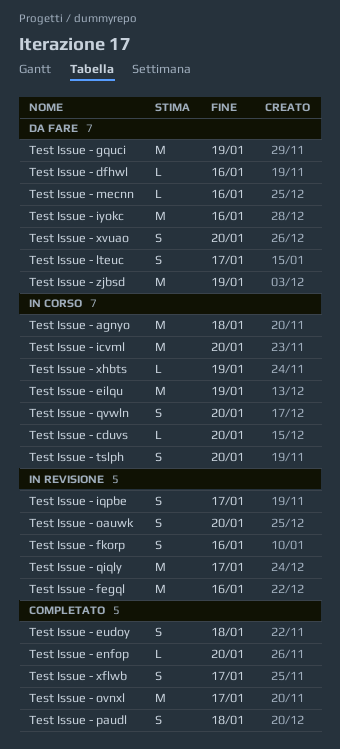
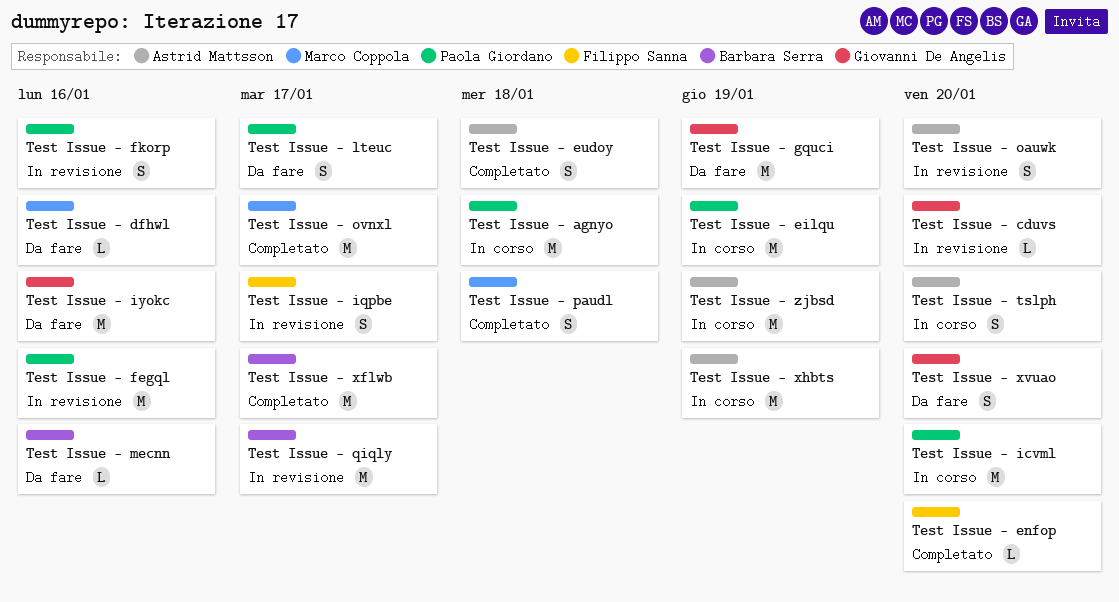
Test Issue - cduvs, status: In corso -> In revisione
Test Issue - qvwln: present -> none
Test Issue - xflwb, estimate: S -> M
Test Issue - xhbts, estimate: L -> M
Test Issue - zjbsd, status: Da fare -> In corso

